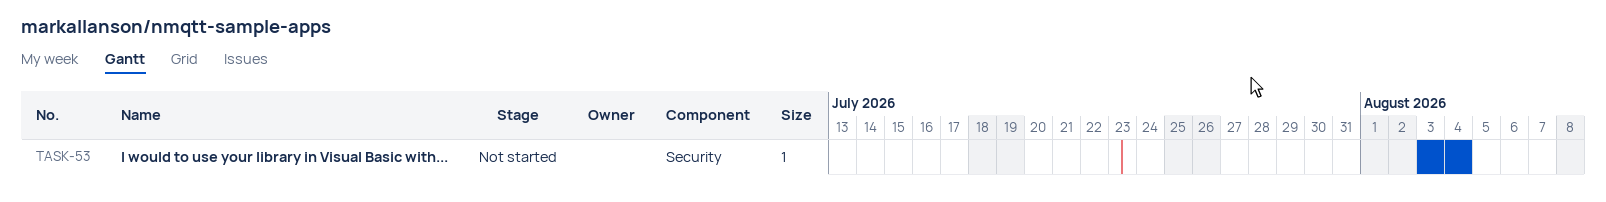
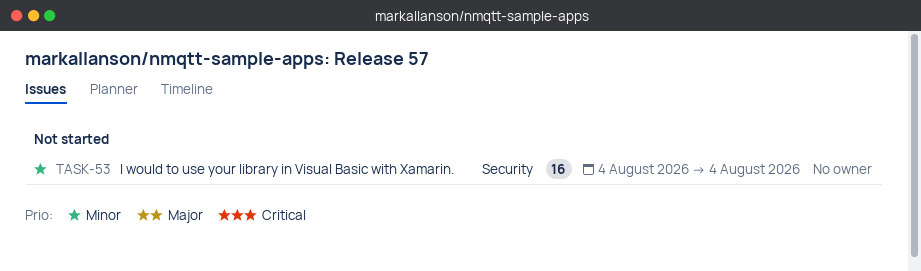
TASK-53, estimate: 1 -> 16
TASK-53, start: Aug 3 -> Aug 4

